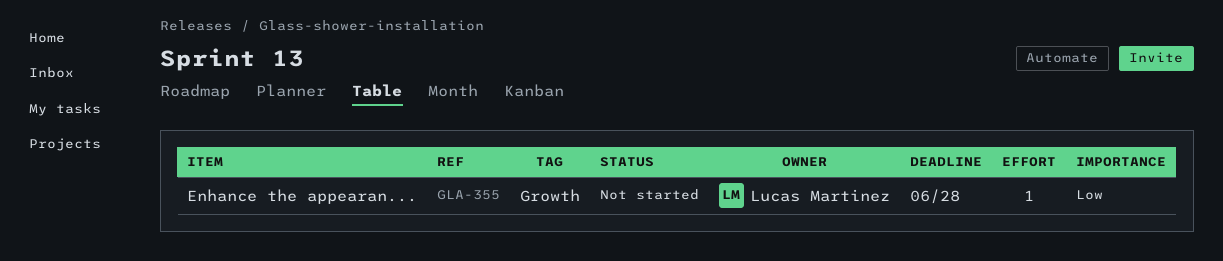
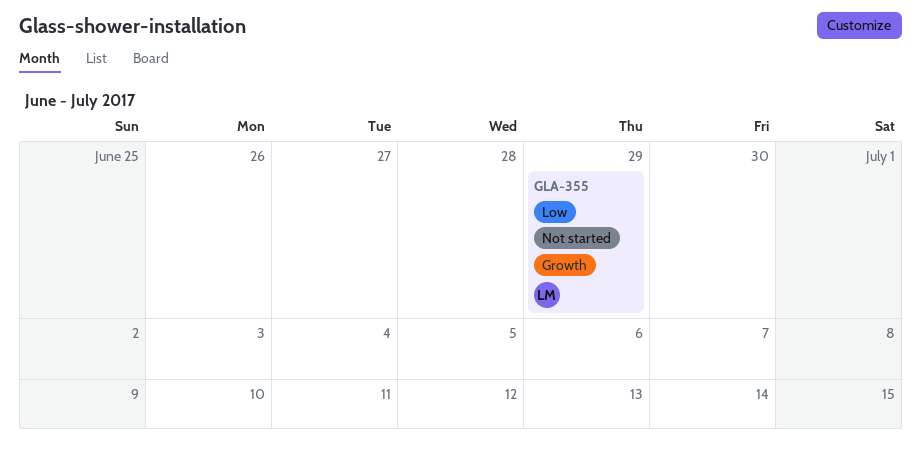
GLA-355, due: Jun 28 -> Jun 29

